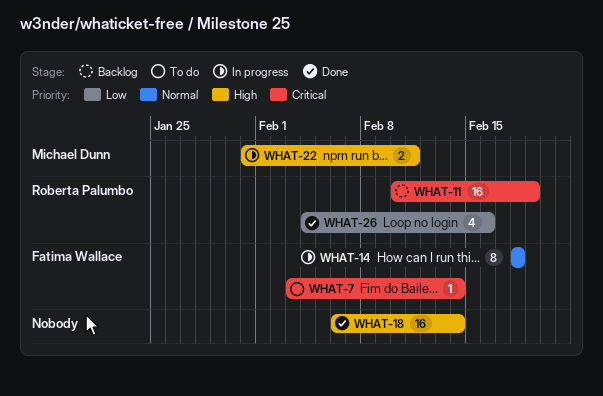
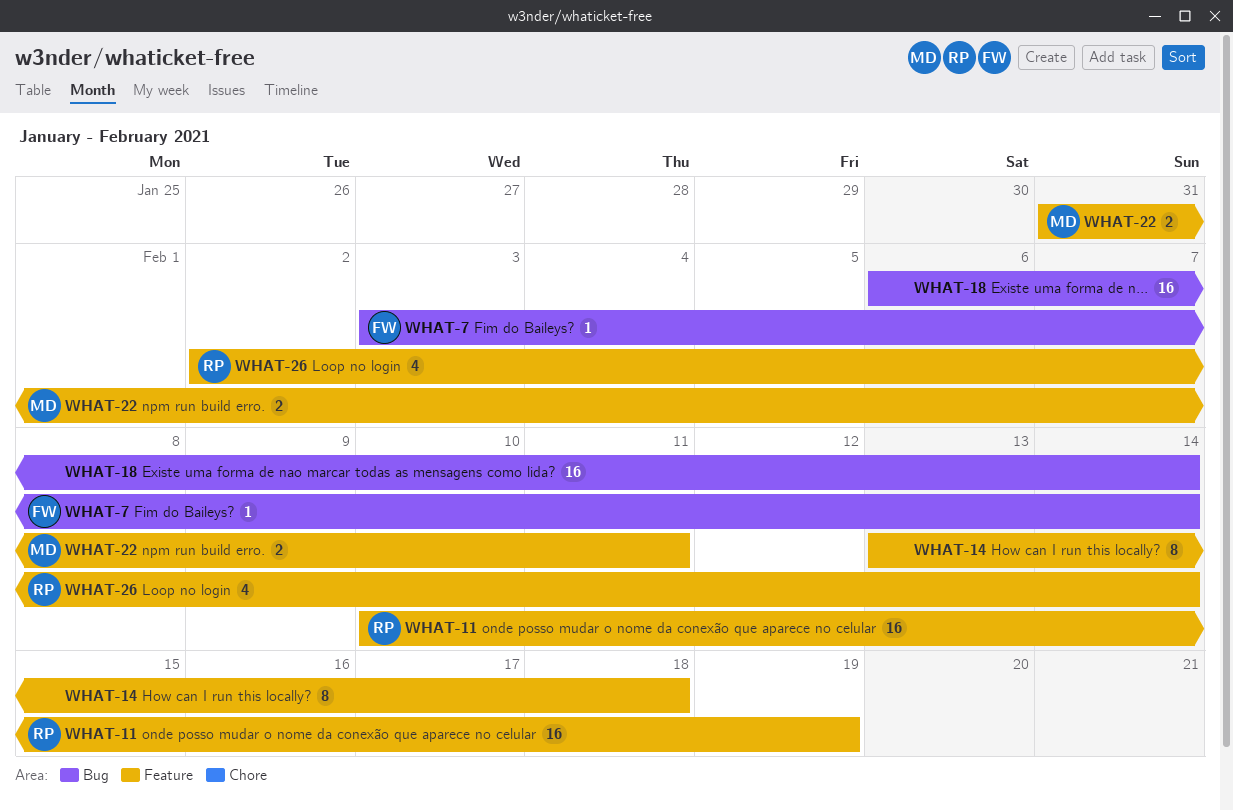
WHAT-14, owner: Fatima Wallace -> none
WHAT-14, start: Feb 18 -> Feb 13
WHAT-26, start: Feb 4 -> Feb 2
WHAT-26, due: Feb 16 -> Feb 14

